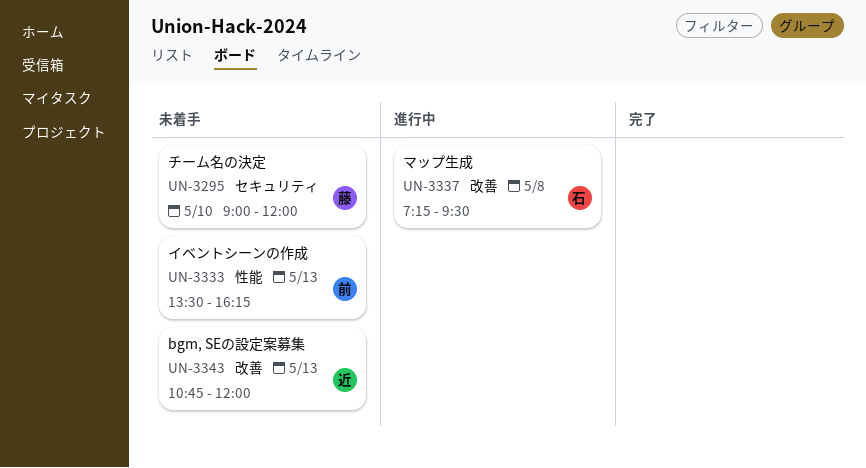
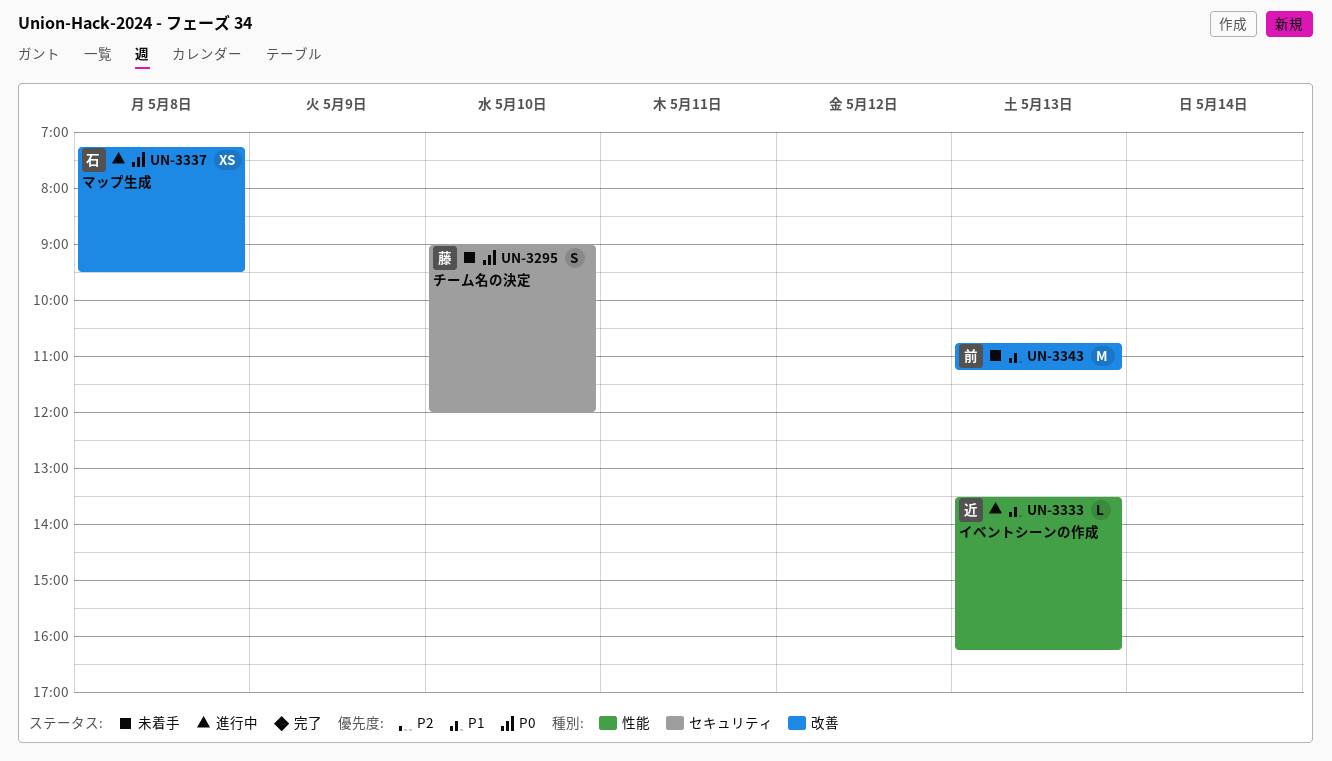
UN-3333, status: 未着手 -> 進行中
UN-3333, owner: 前 -> 近
UN-3343, owner: 近 -> 前
UN-3343, ends: 12:00 -> 11:15

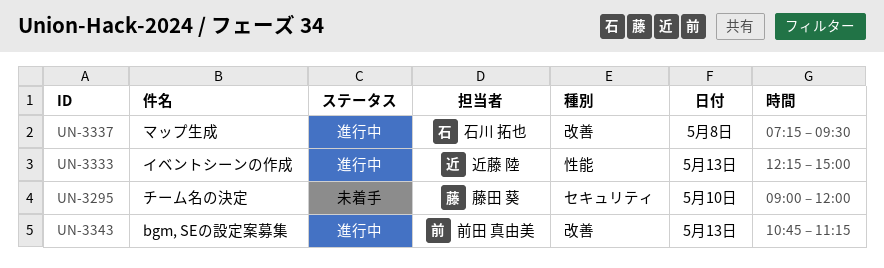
UN-3333, begins: 13:30 -> 12:15
UN-3333, ends: 16:15 -> 15:00
UN-3343, status: 未着手 -> 進行中

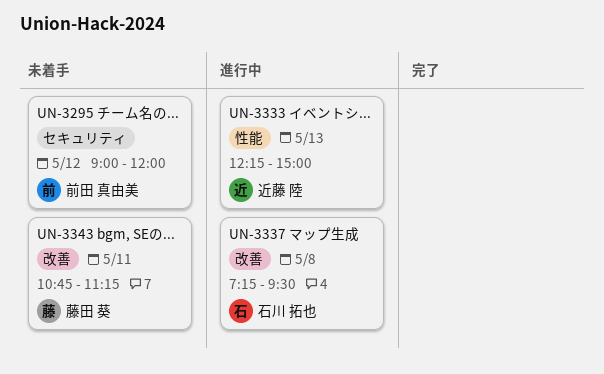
UN-3295, owner: 藤田 葵 -> 前田 真由美
UN-3295, day: May 10 -> May 12
UN-3343, status: 進行中 -> 未着手
UN-3343, owner: 前田 真由美 -> 藤田 葵
UN-3343, day: May 13 -> May 11

